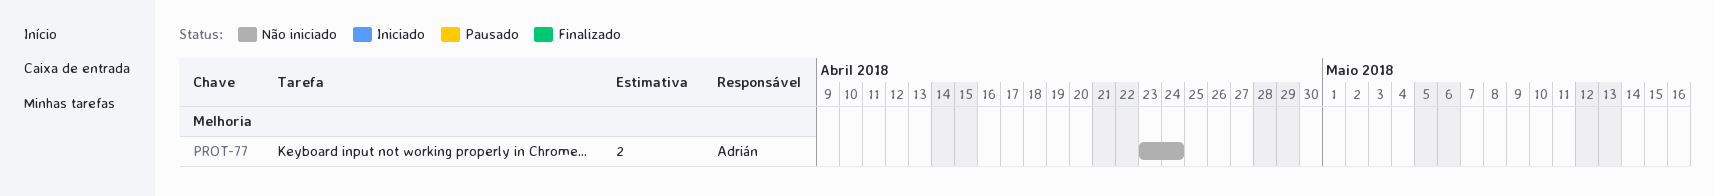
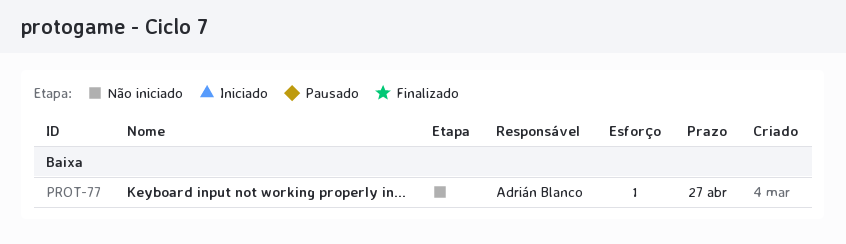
PROT-77, estimate: 2 -> 1
PROT-77, due: Apr 24 -> Apr 27

